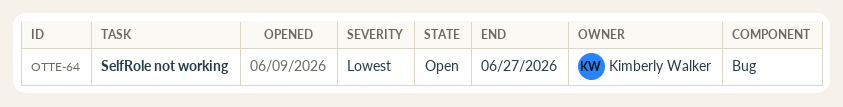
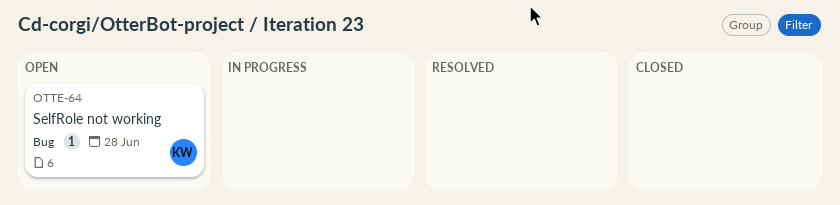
OTTE-64, due: Jun 27 -> Jun 28

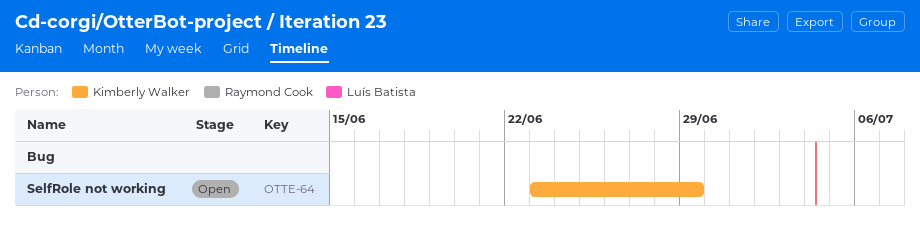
OTTE-64, due: Jun 28 -> Jun 29

